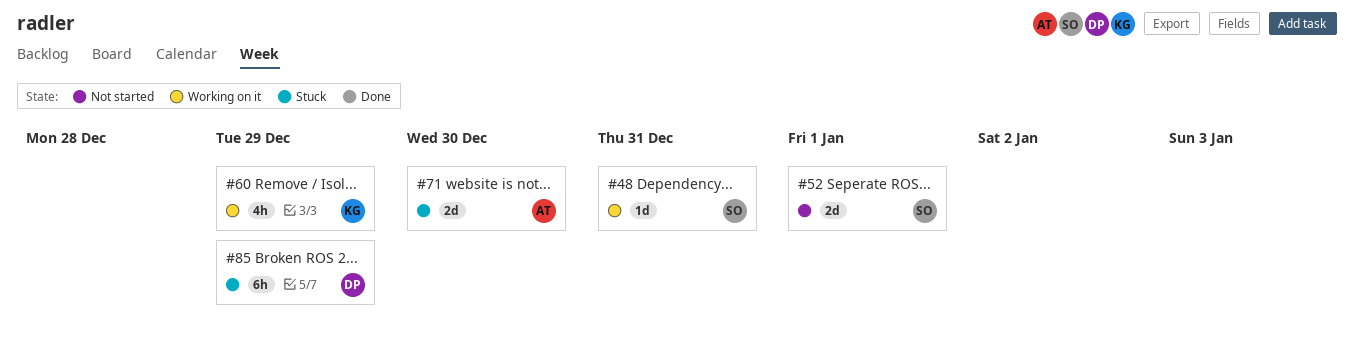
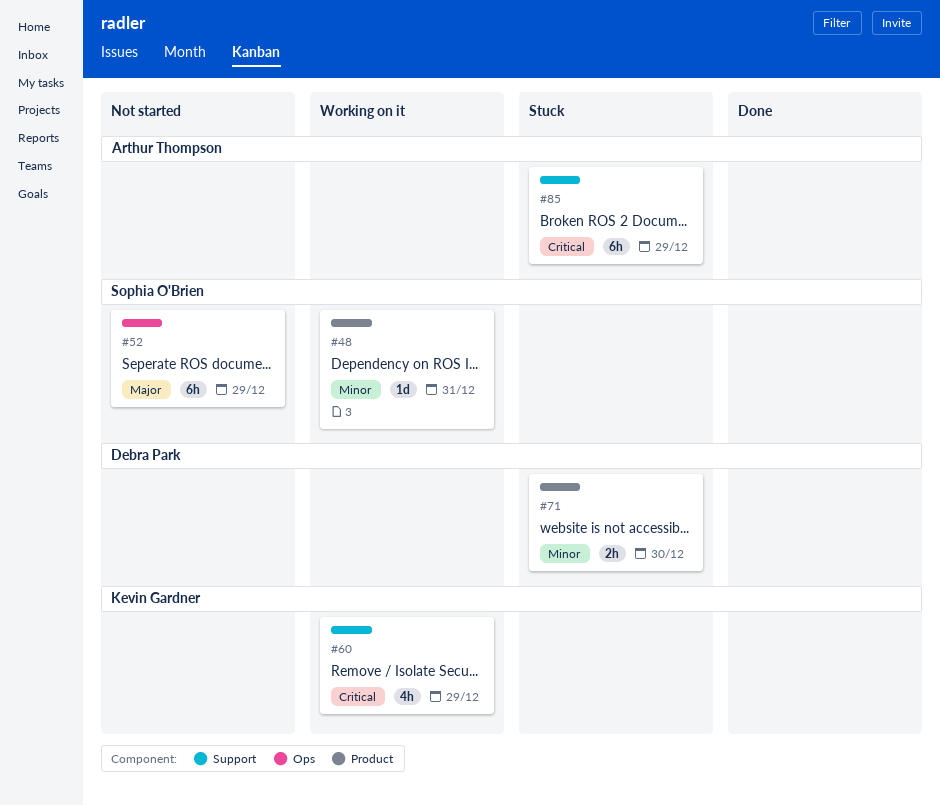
#52, estimate: 2d -> 6h
#52, due: Jan 1 -> Dec 29
#71, owner: Arthur Thompson -> Debra Park
#71, estimate: 2d -> 2h
#85, owner: Debra Park -> Arthur Thompson

